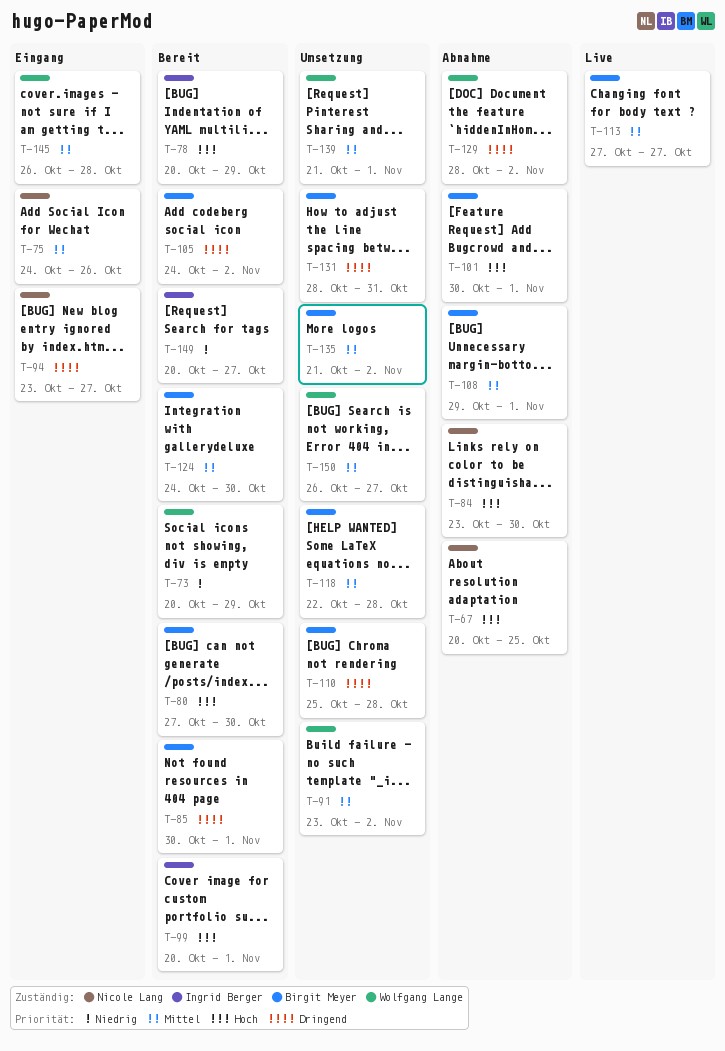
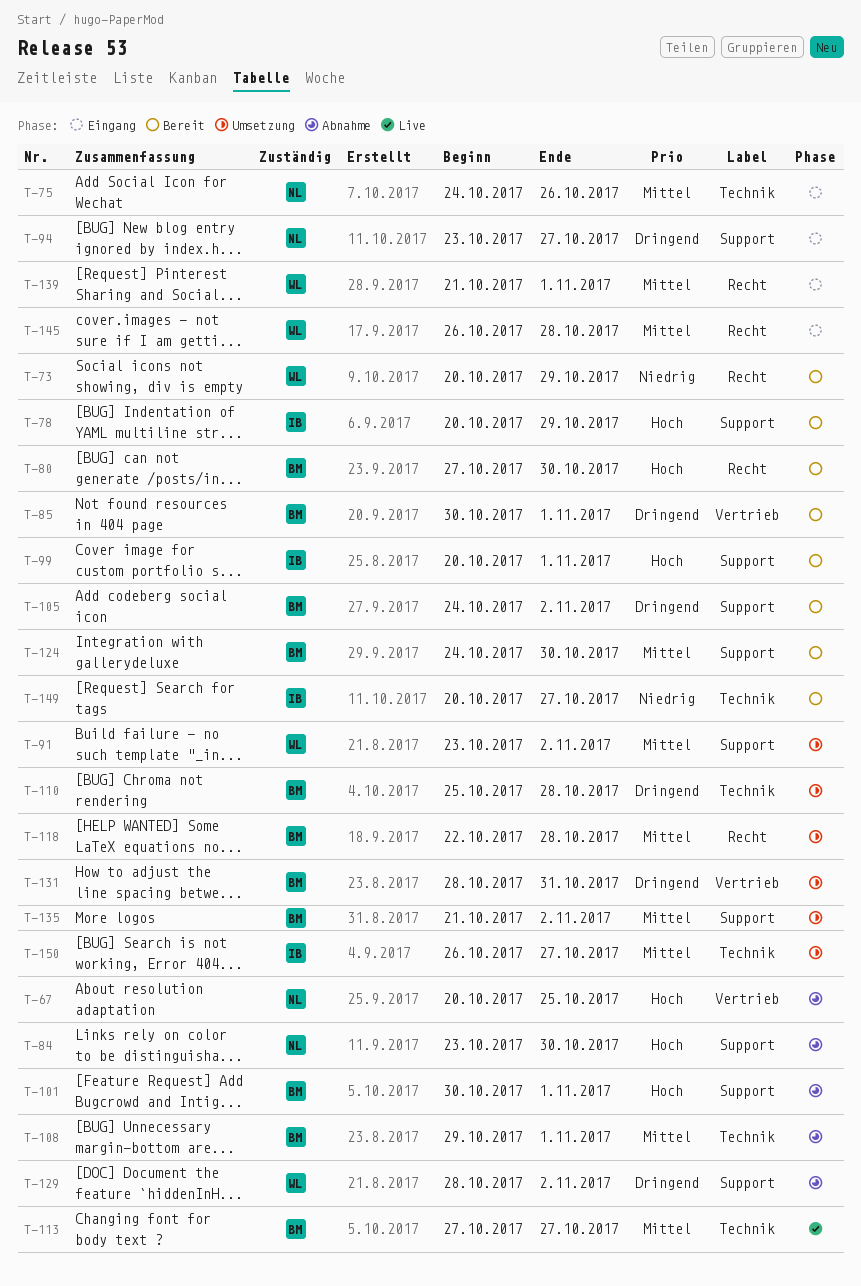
T-139, status: Umsetzung -> Eingang
T-150, owner: Wolfgang Lange -> Ingrid Berger

